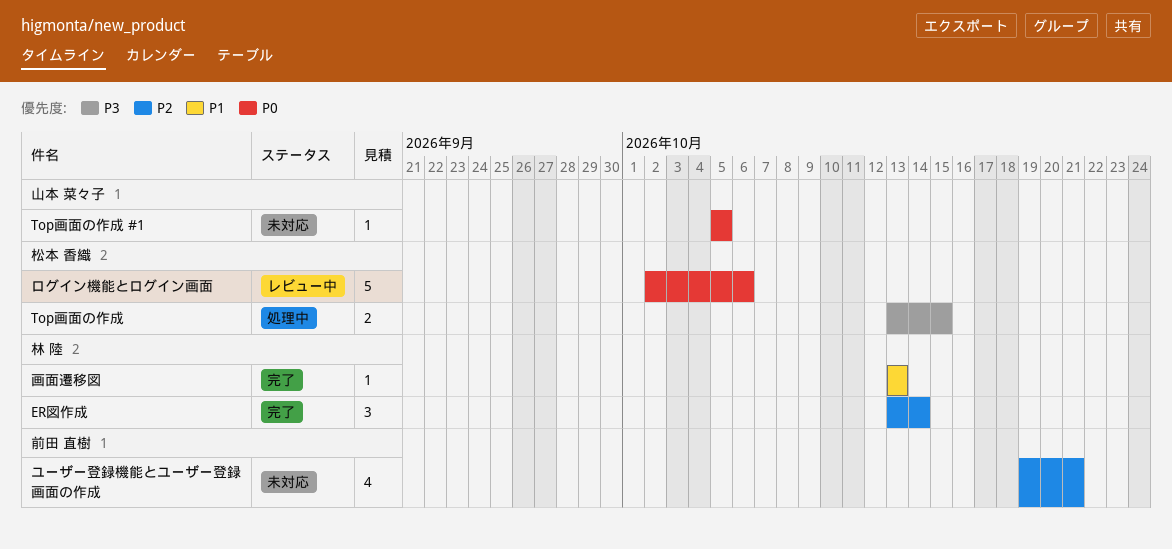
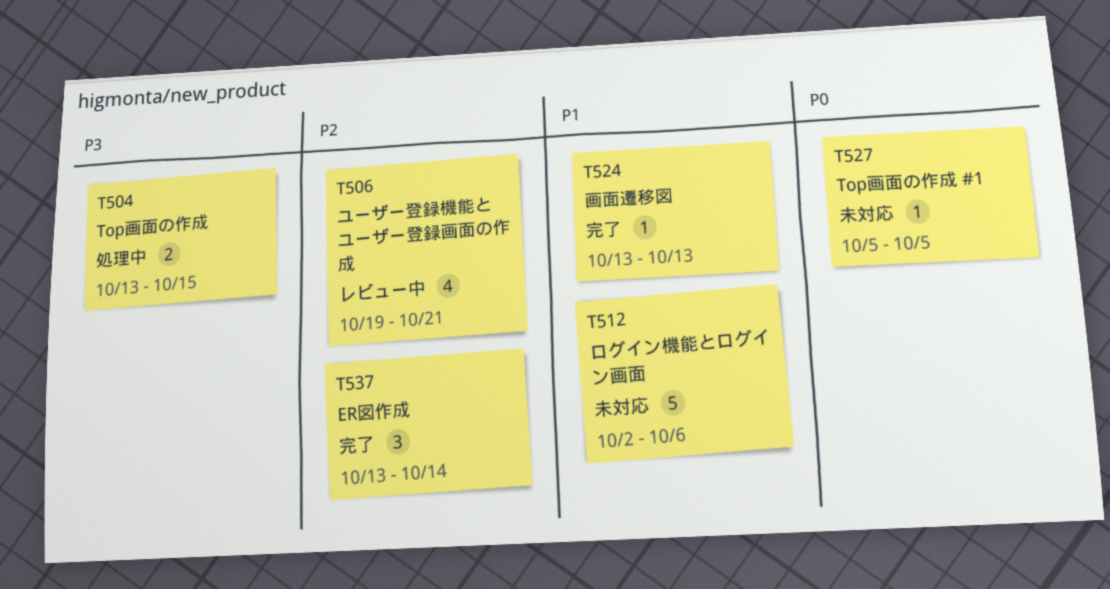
ユーザー登録機能とユーザー登録画面の作成, status: 未対応 -> レビュー中
ログイン機能とログイン画面, status: レビュー中 -> 未対応
ログイン機能とログイン画面, priority: P0 -> P1

